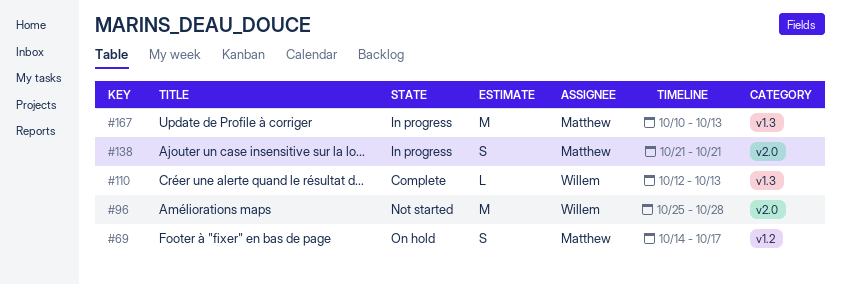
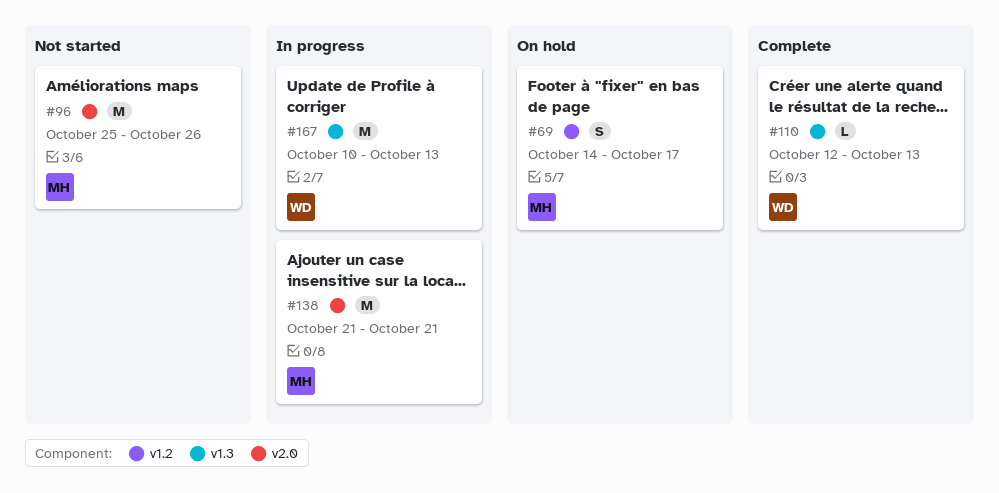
#96, owner: Willem -> Matthew
#96, due: Oct 28 -> Oct 26
#138, estimate: S -> M
#167, owner: Matthew -> Willem

